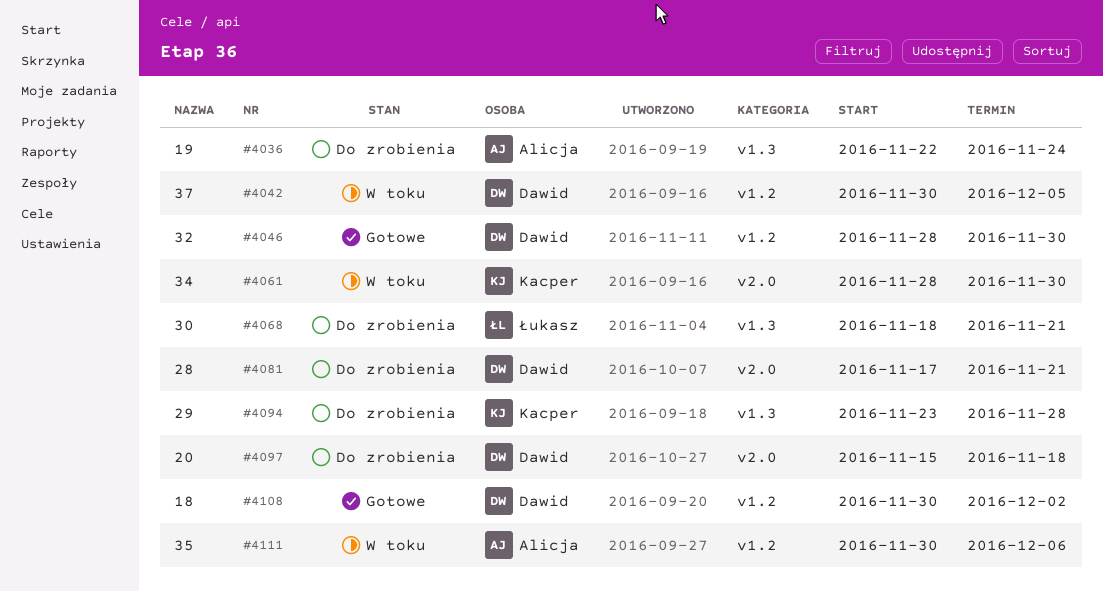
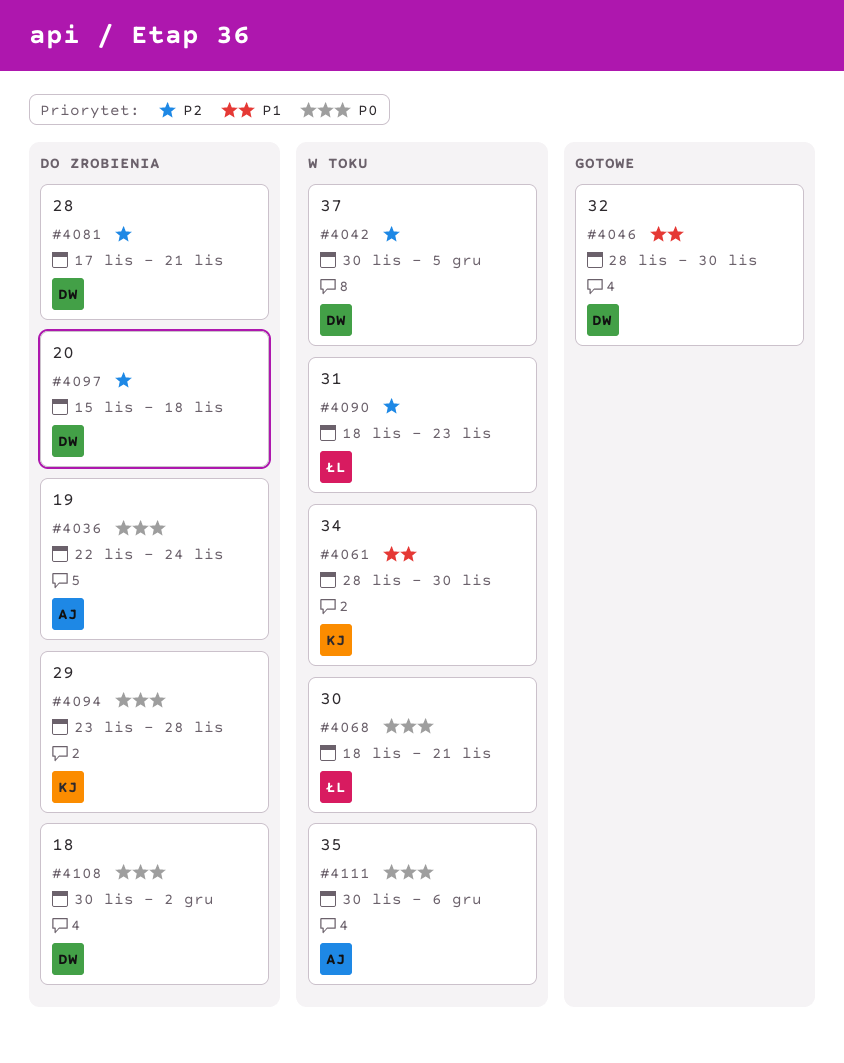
#4068, status: Do zrobienia -> W toku
#4090: none -> present
#4108, status: Gotowe -> Do zrobienia

